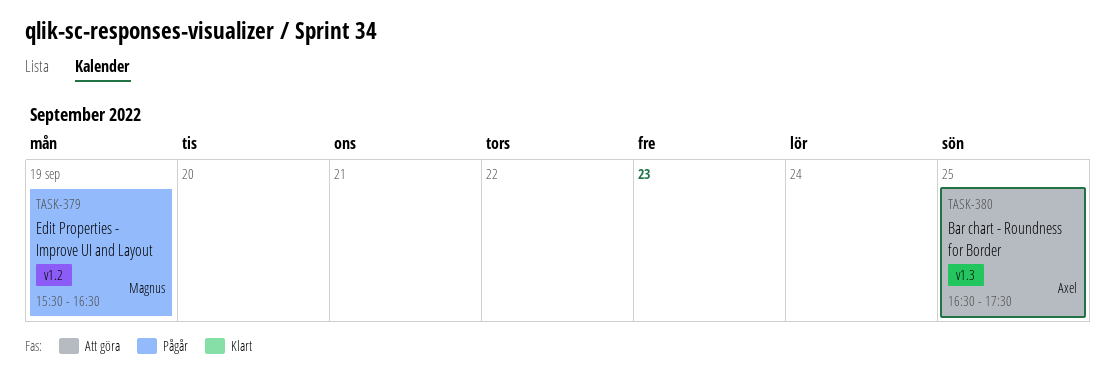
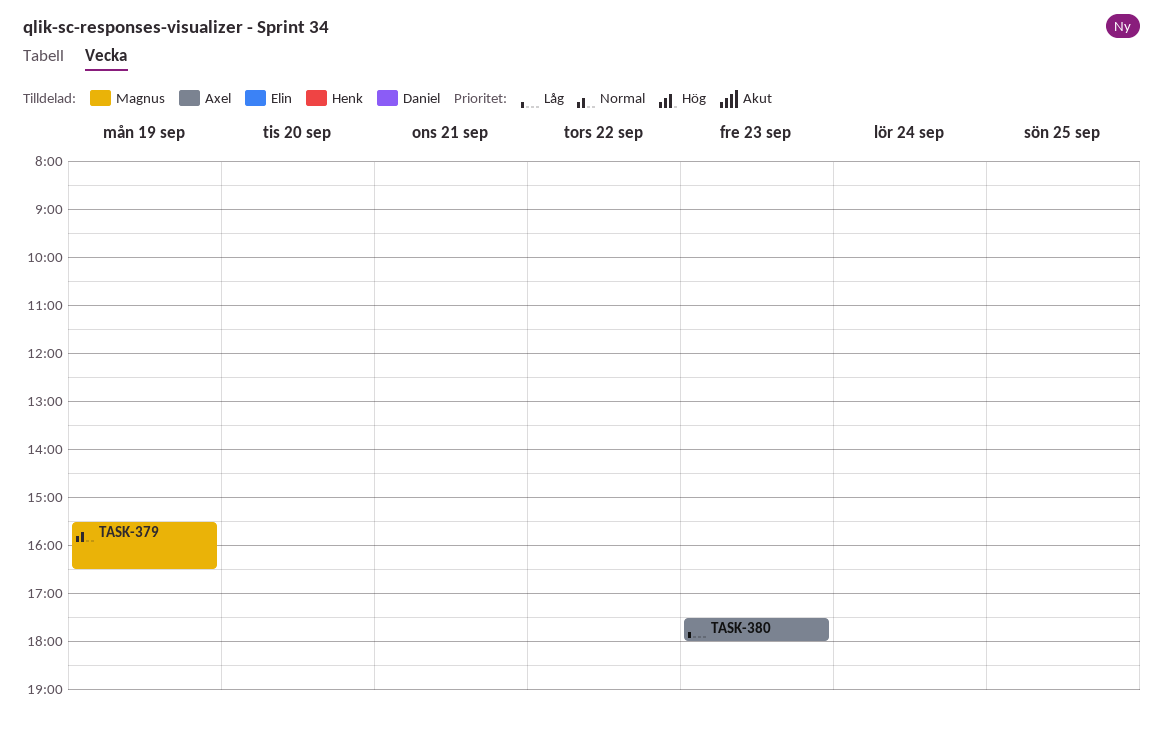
TASK-380, day: Sep 25 -> Sep 23
TASK-380, begins: 16:30 -> 17:30
TASK-380, ends: 17:30 -> 18:00

